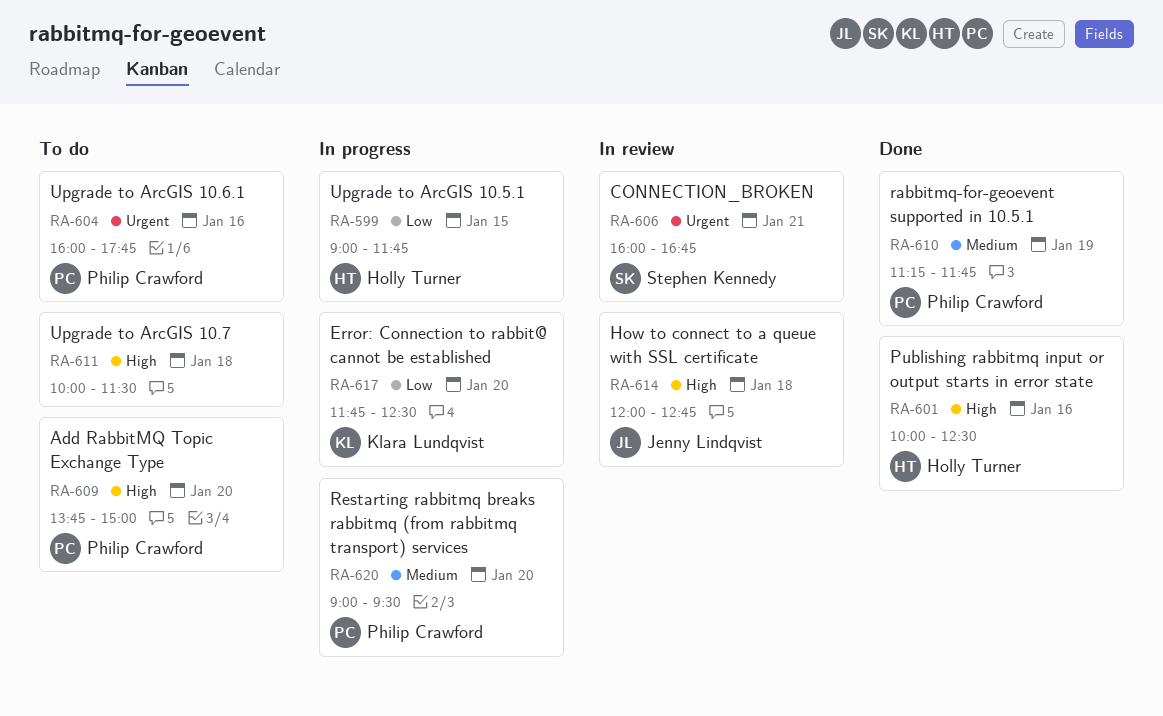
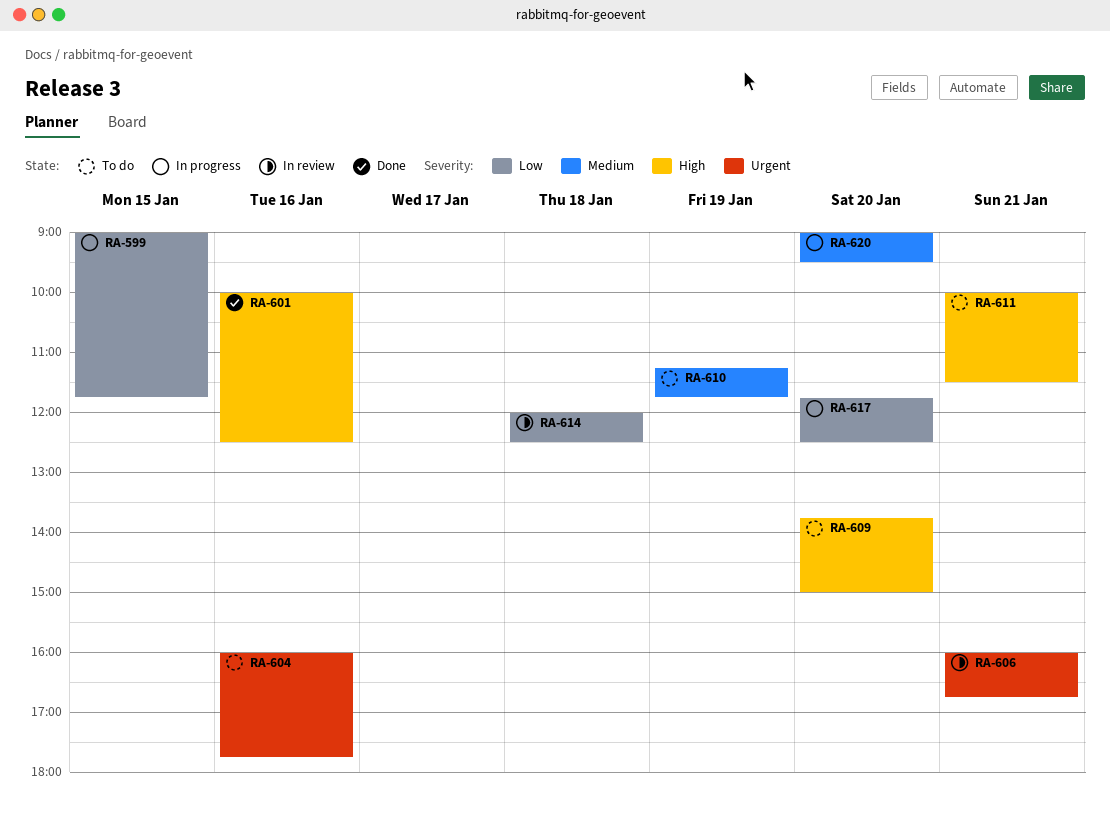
RA-610, status: Done -> To do
RA-611, day: Jan 18 -> Jan 21
RA-614, priority: High -> Low
RA-614, ends: 12:45 -> 12:30

